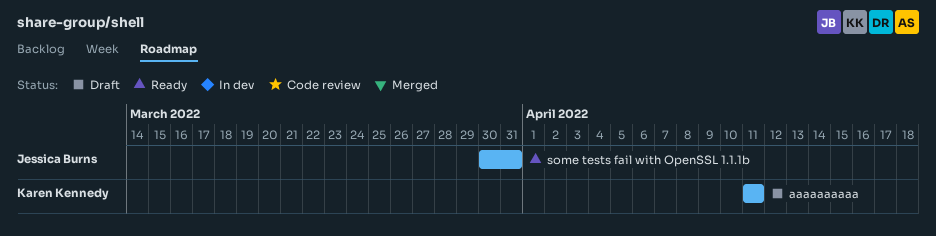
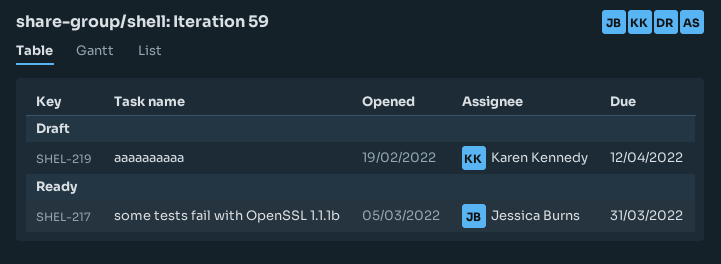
aaaaaaaaaa, due: Apr 11 -> Apr 12

